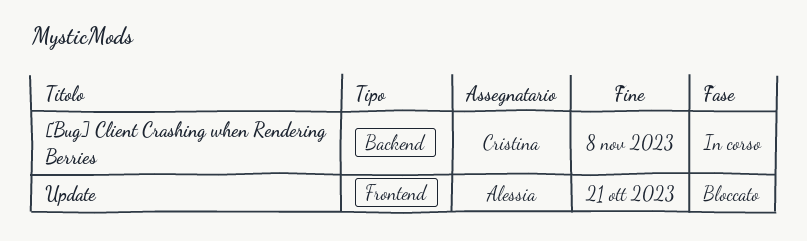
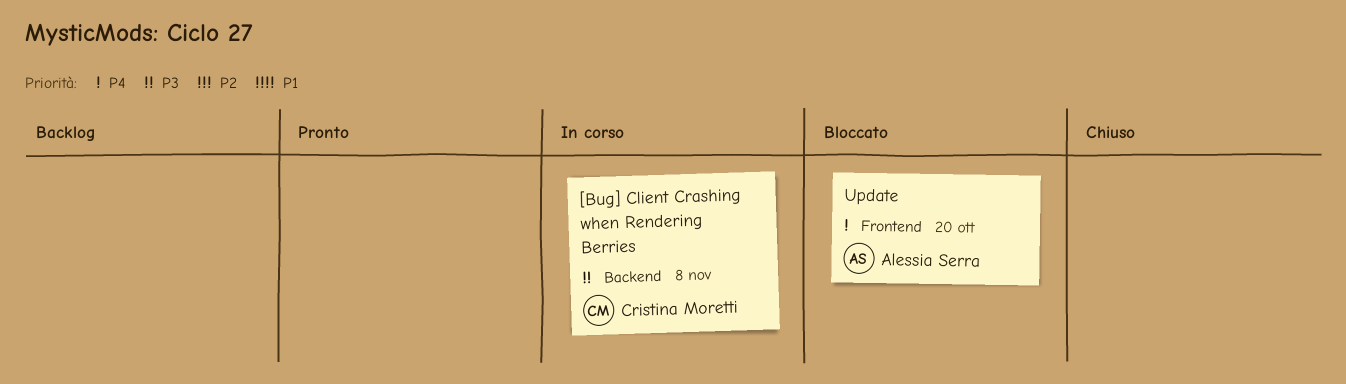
Update, due: Oct 21 -> Oct 20

